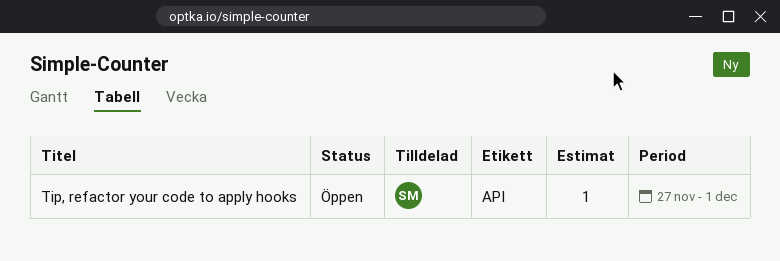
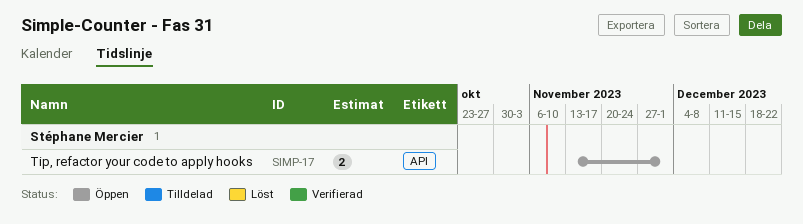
Tip, refactor your code to apply hooks, estimate: 1 -> 2
Tip, refactor your code to apply hooks, start: Nov 27 -> Nov 13

